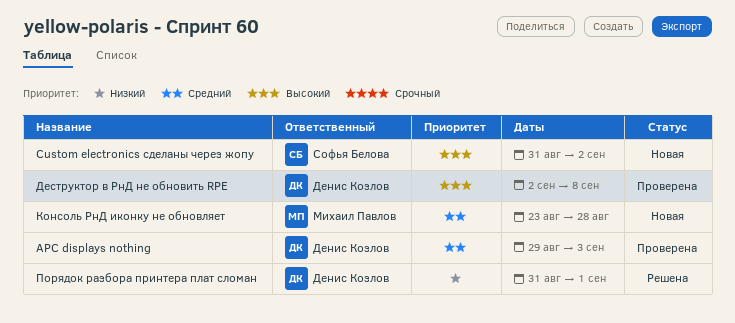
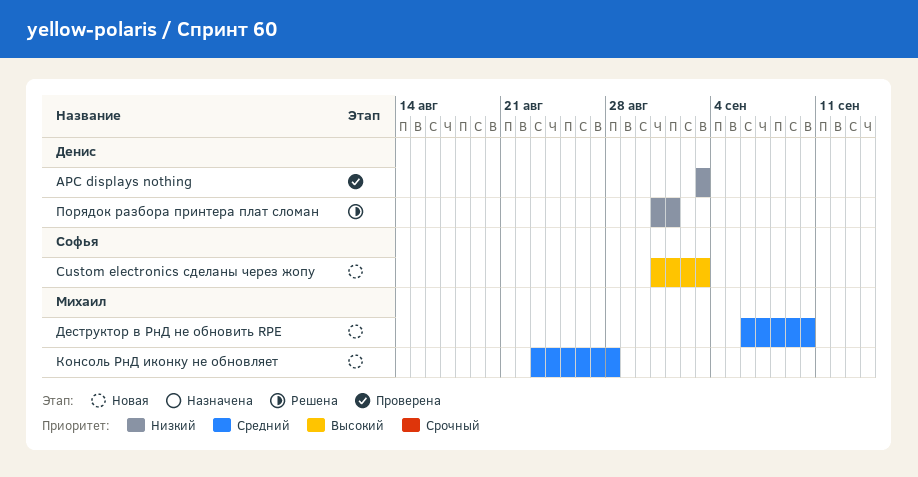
APC displays nothing, priority: Средний -> Низкий
APC displays nothing, start: Aug 29 -> Sep 3
Custom electronics сделаны через жопу, due: Sep 2 -> Sep 3
Деструктор в РнД не обновить RPE, status: Проверена -> Новая
Деструктор в РнД не обновить RPE, owner: Денис Козлов -> Михаил Павлов
Деструктор в РнД не обновить RPE, priority: Высокий -> Средний
Деструктор в РнД не обновить RPE, start: Sep 2 -> Sep 6
Деструктор в РнД не обновить RPE, due: Sep 8 -> Sep 10

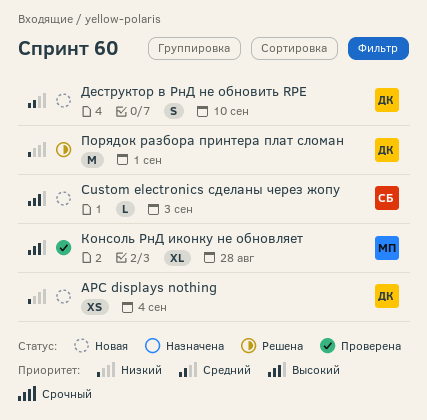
APC displays nothing, status: Проверена -> Новая
APC displays nothing, due: Sep 3 -> Sep 4
Деструктор в РнД не обновить RPE, owner: Михаил -> Денис
Консоль РнД иконку не обновляет, status: Новая -> Проверена
Консоль РнД иконку не обновляет, priority: Средний -> Высокий

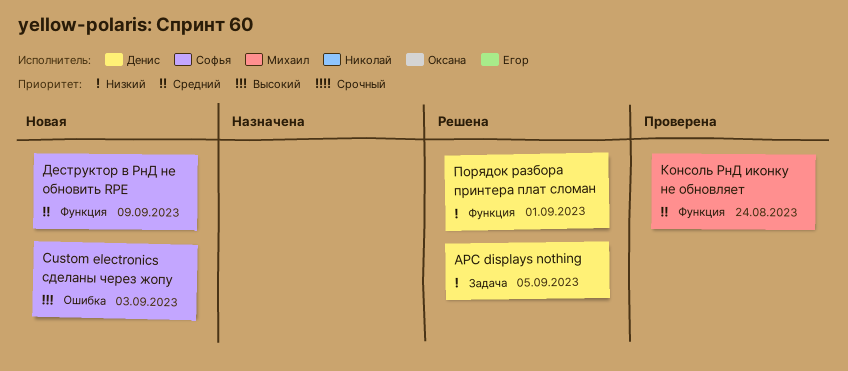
APC displays nothing, status: Новая -> Решена
APC displays nothing, due: Sep 4 -> Sep 5
Деструктор в РнД не обновить RPE, owner: Денис -> Софья
Деструктор в РнД не обновить RPE, due: Sep 10 -> Sep 9
Консоль РнД иконку не обновляет, priority: Высокий -> Средний
Консоль РнД иконку не обновляет, due: Aug 28 -> Aug 24

